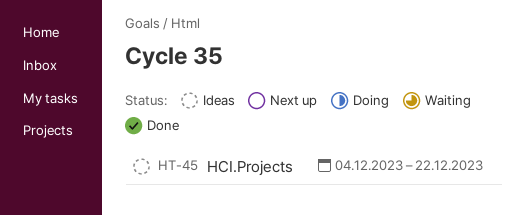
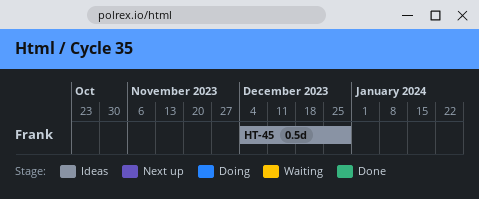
HT-45, due: Dec 22 -> Dec 29

